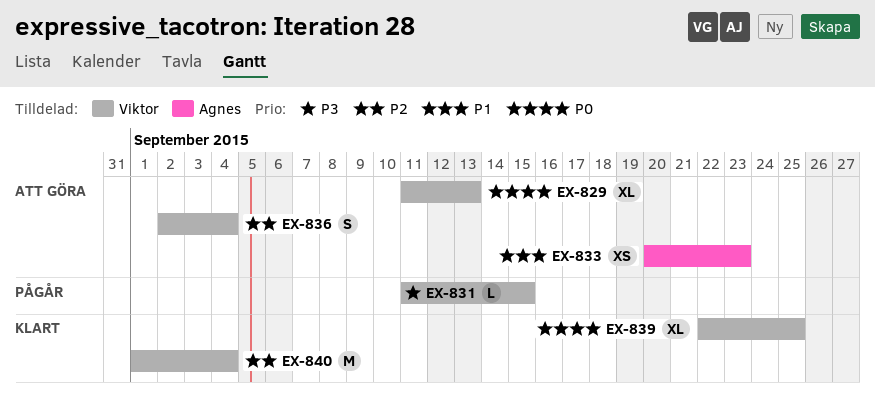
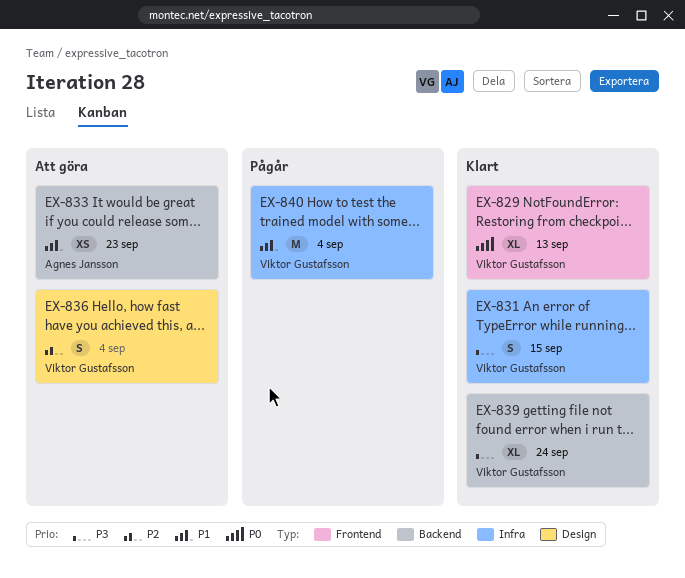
EX-829, status: Att göra -> Klart
EX-831, status: Pågår -> Klart
EX-831, estimate: L -> S
EX-839, priority: P0 -> P3
EX-839, due: Sep 25 -> Sep 24
EX-840, status: Klart -> Pågår
EX-840, priority: P2 -> P1

